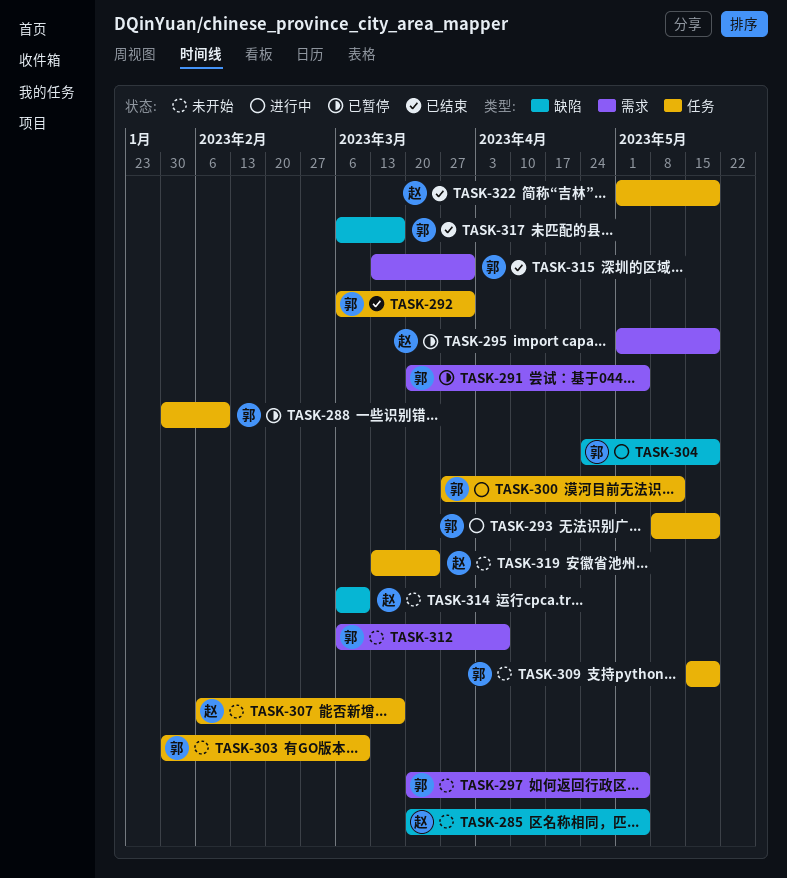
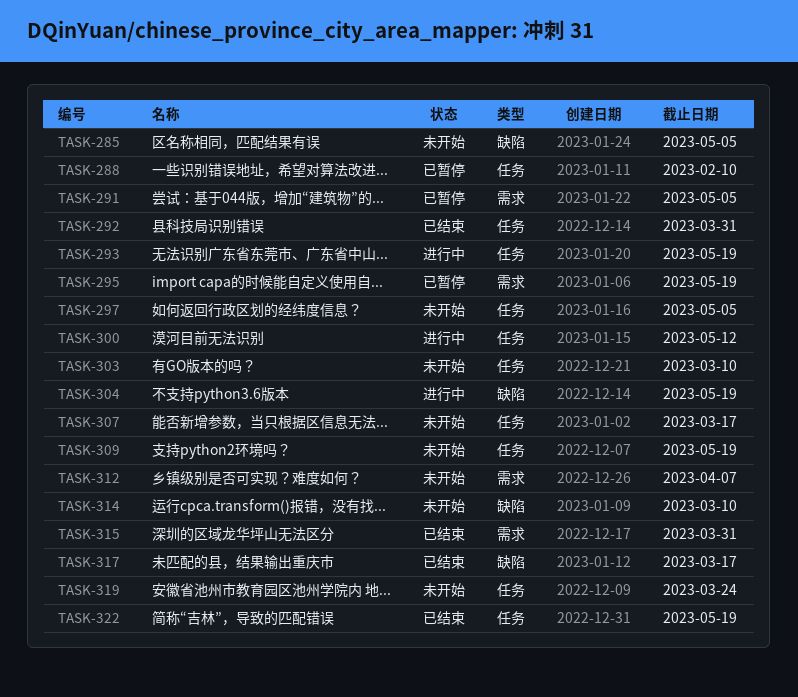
TASK-297, label: 需求 -> 任务

